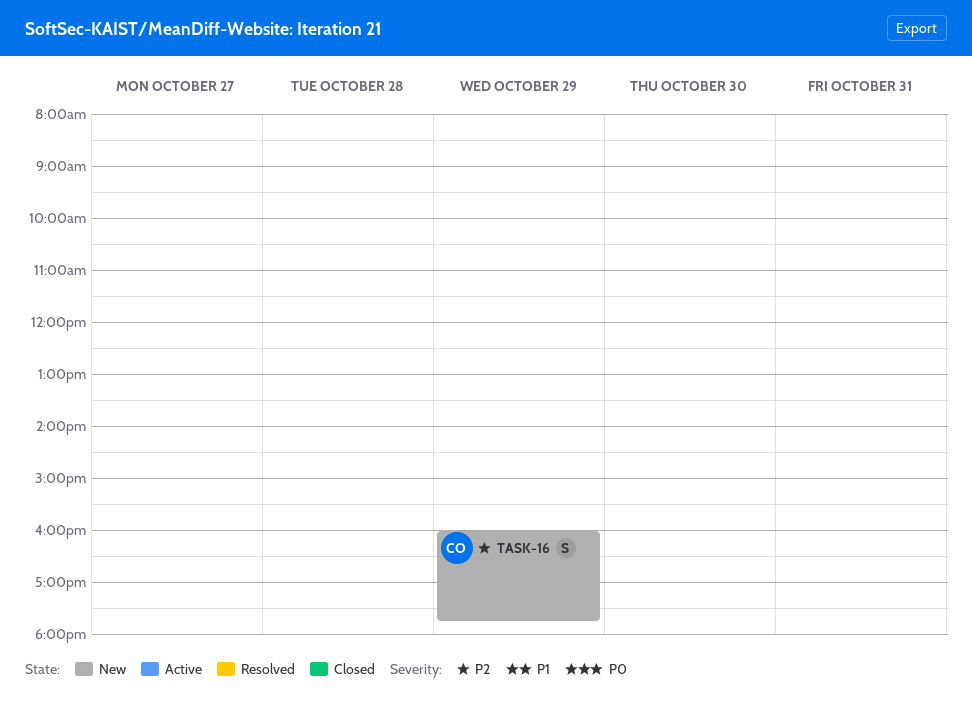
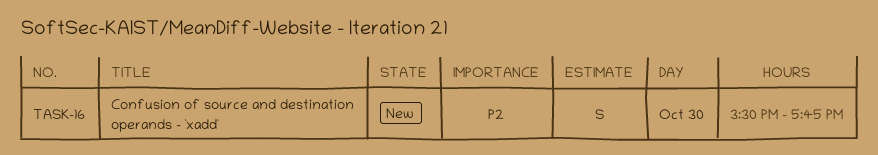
TASK-16, day: Oct 29 -> Oct 30
TASK-16, begins: 16:00 -> 15:30

